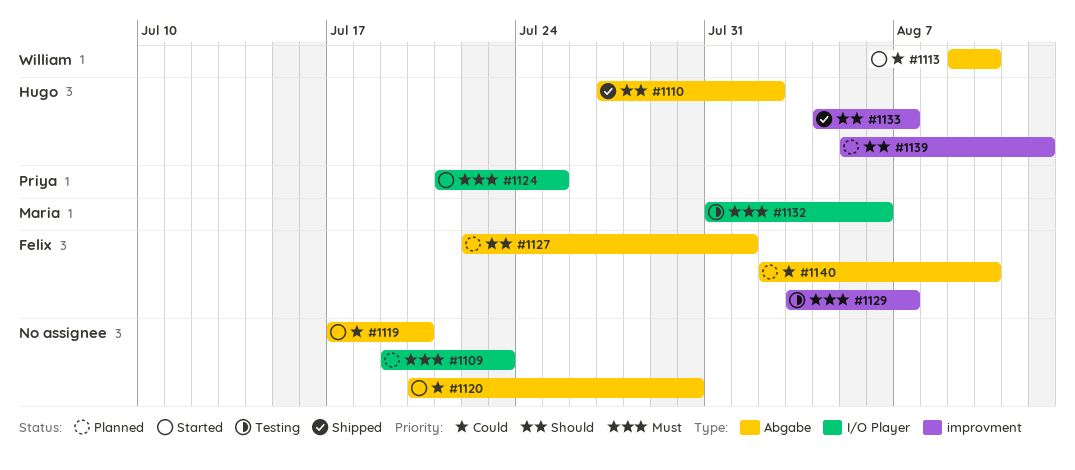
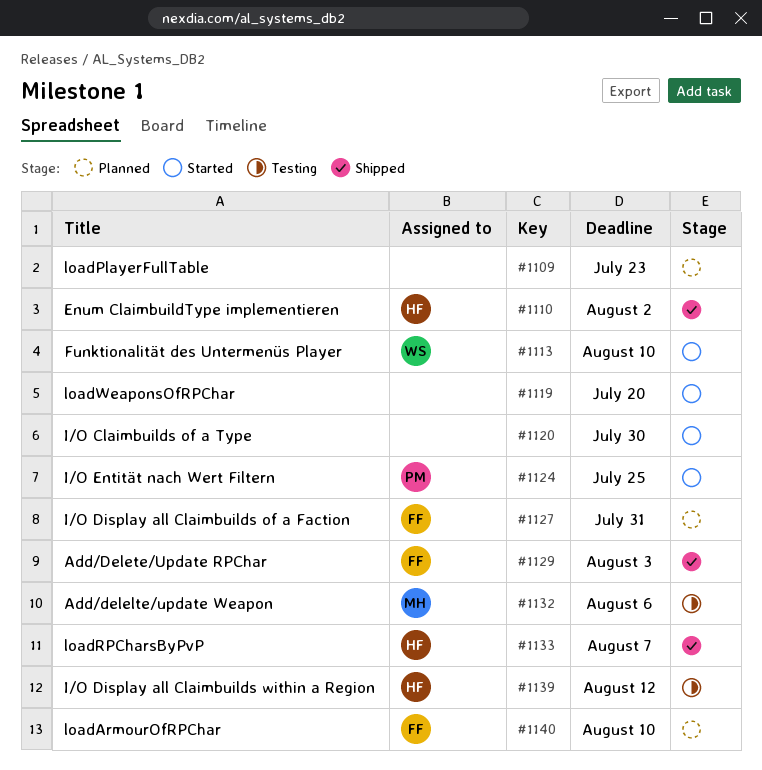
#1127, due: Aug 1 -> Jul 31
#1129, status: Testing -> Shipped
#1129, due: Aug 7 -> Aug 3
#1139, status: Planned -> Testing

